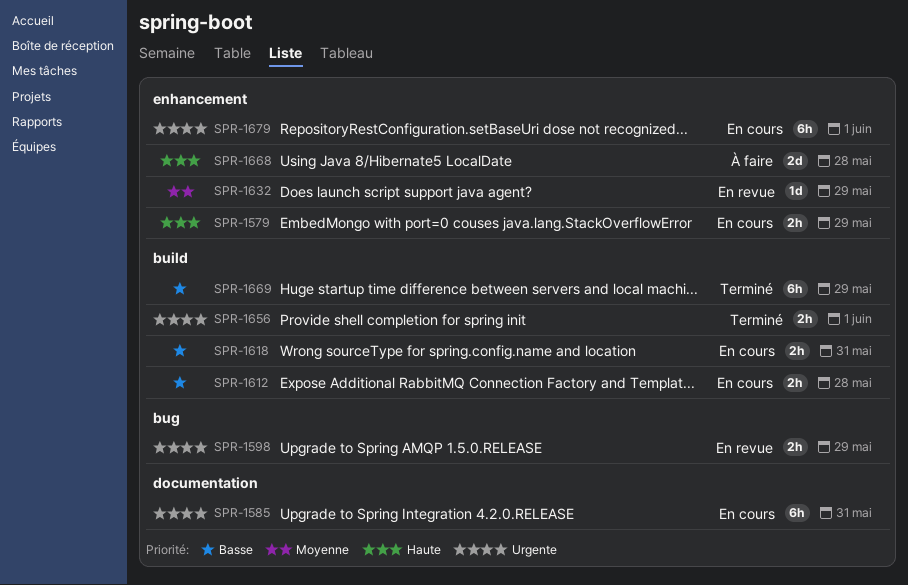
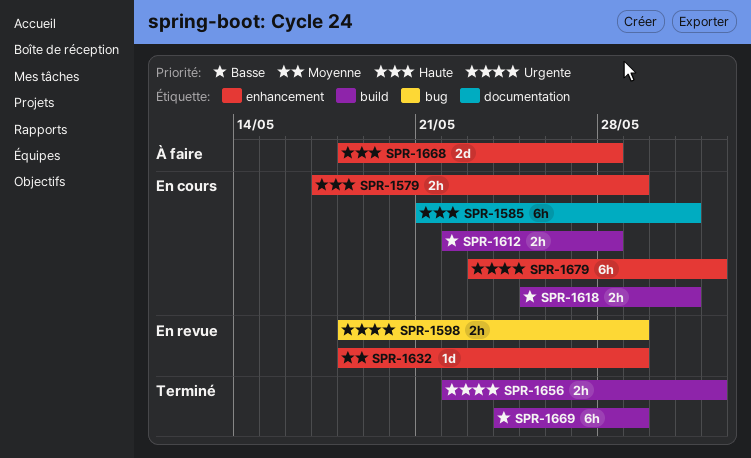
SPR-1585, priority: Urgente -> Haute

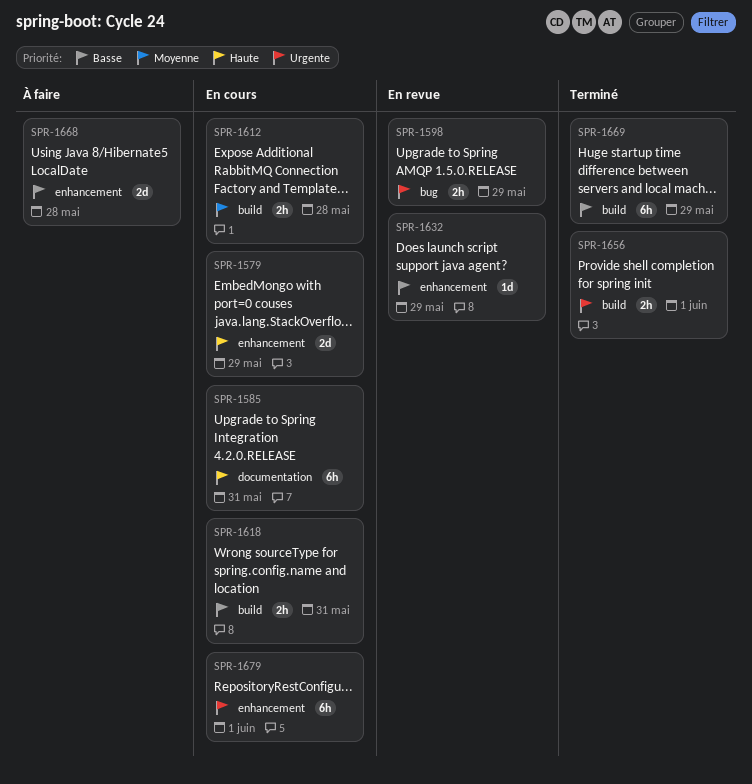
SPR-1579, estimate: 2h -> 2d
SPR-1612, priority: Basse -> Moyenne
SPR-1632, priority: Moyenne -> Basse
SPR-1668, priority: Haute -> Basse

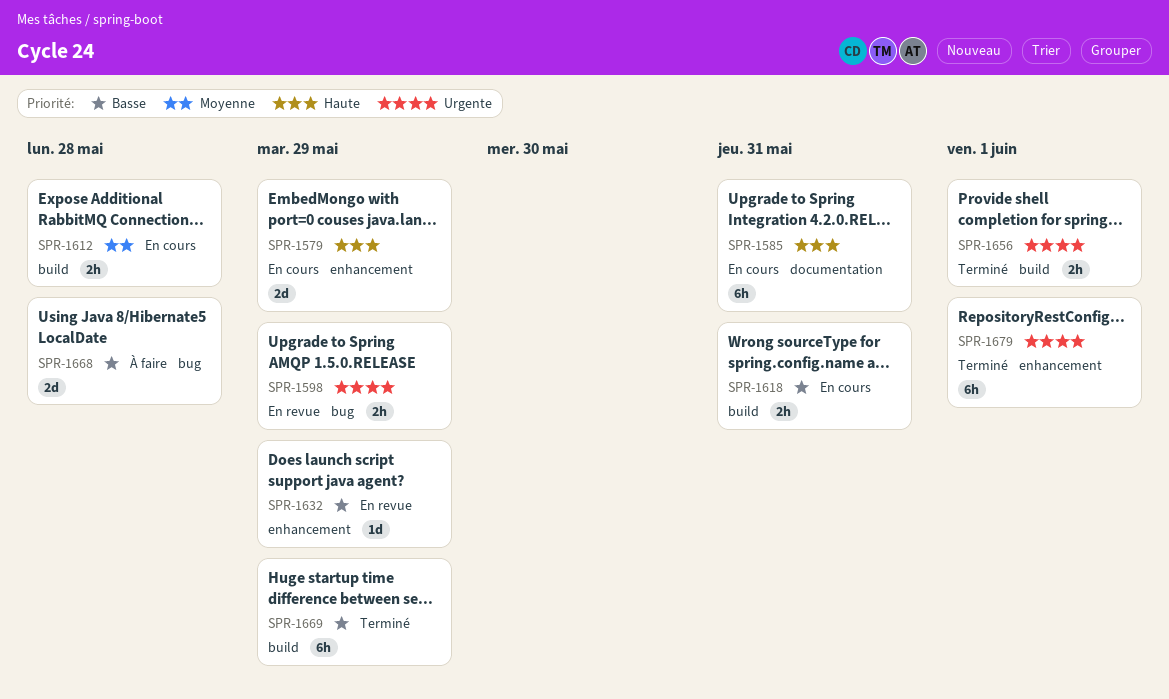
SPR-1668, label: enhancement -> bug
SPR-1679, status: En cours -> Terminé

